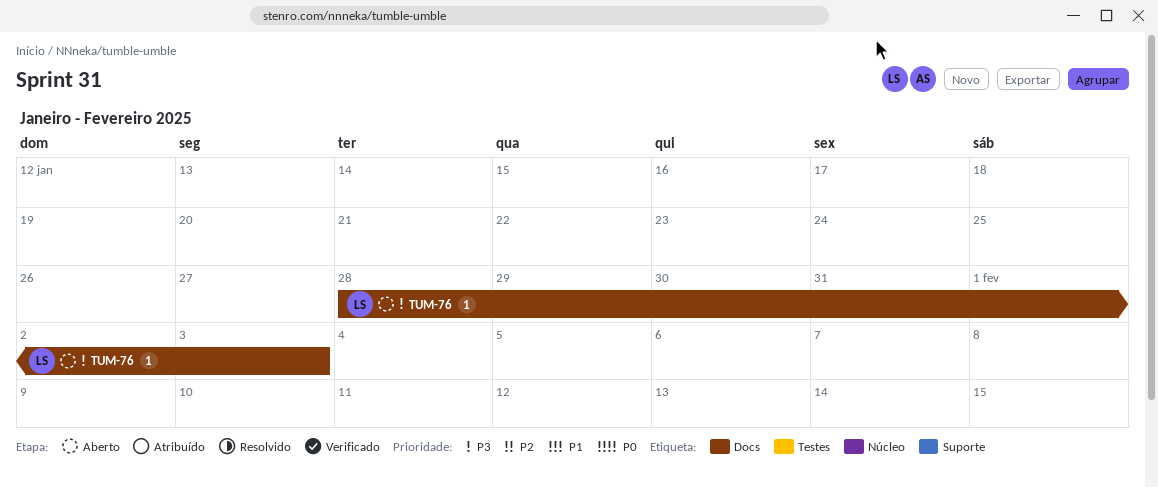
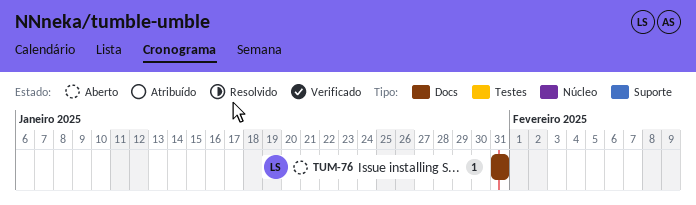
TUM-76, start: Jan 28 -> Jan 31
TUM-76, due: Feb 3 -> Jan 31

